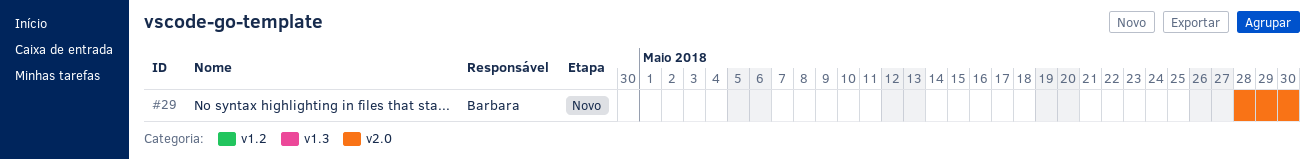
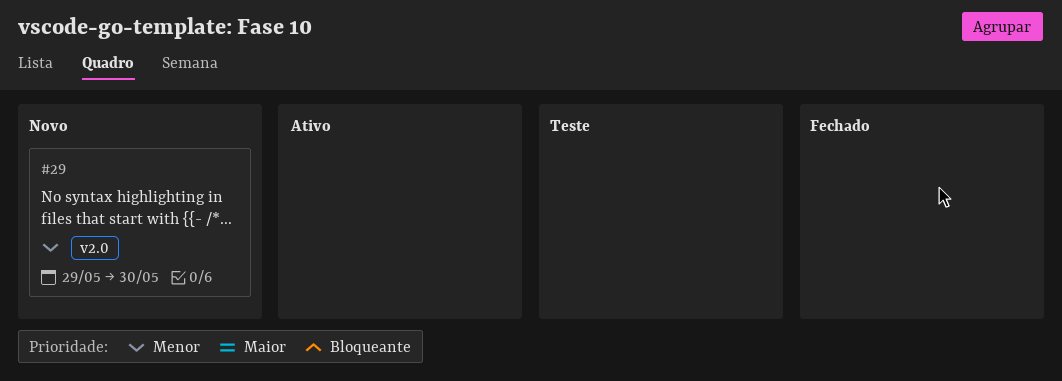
#29, start: May 28 -> May 29

